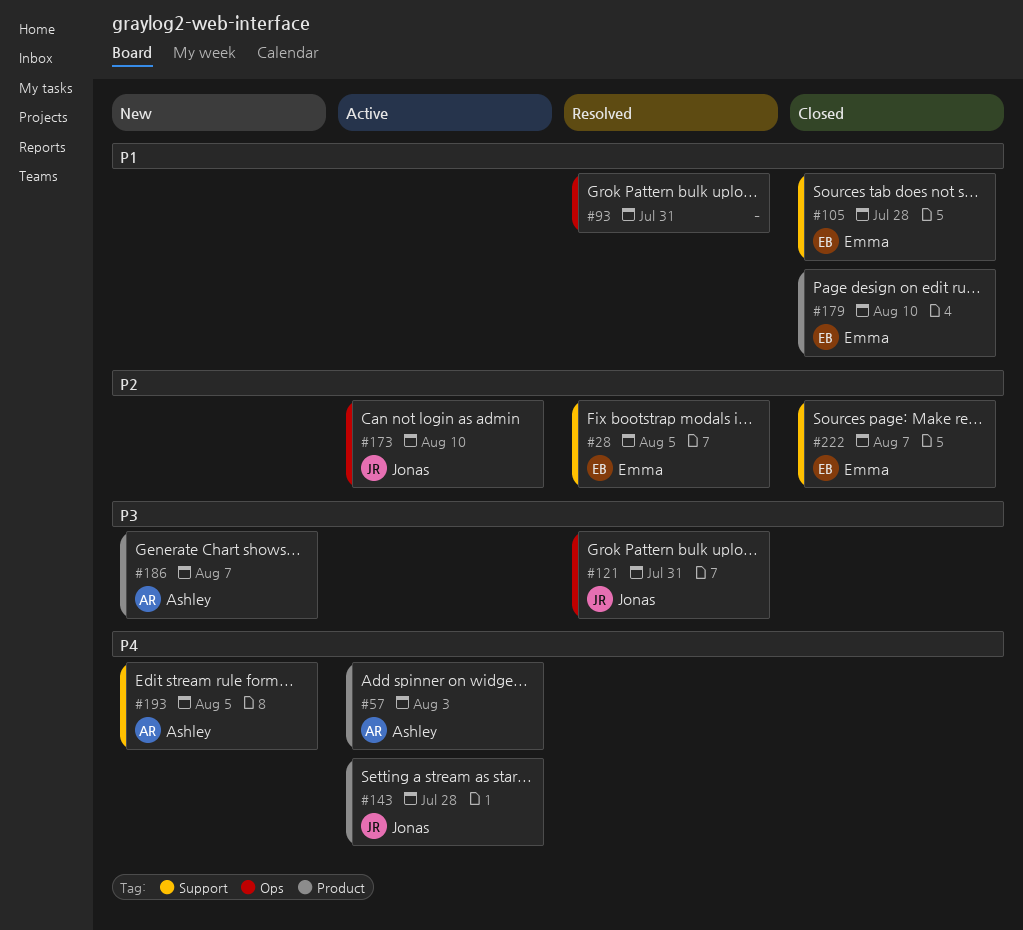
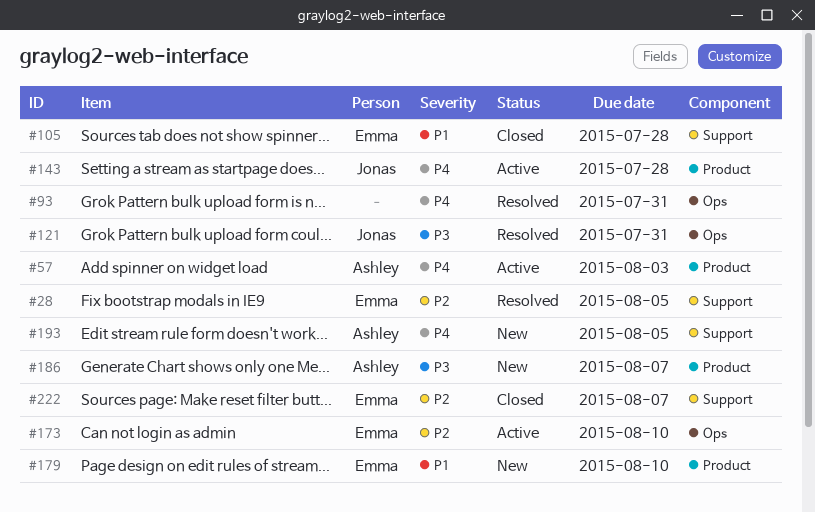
#93, priority: P1 -> P4
#173, owner: Jonas -> Emma
#179, status: Closed -> New

